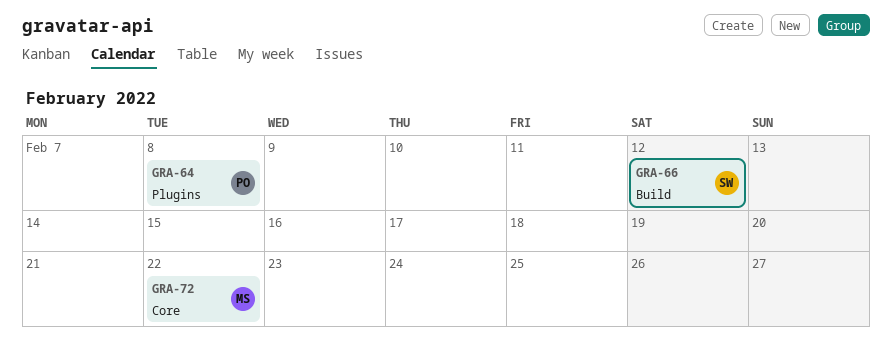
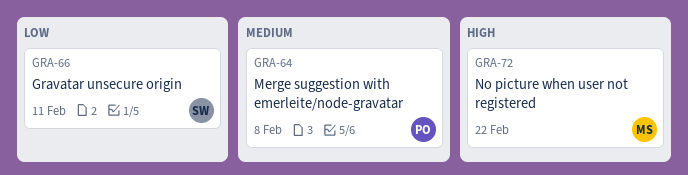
GRA-66, due: Feb 12 -> Feb 11

